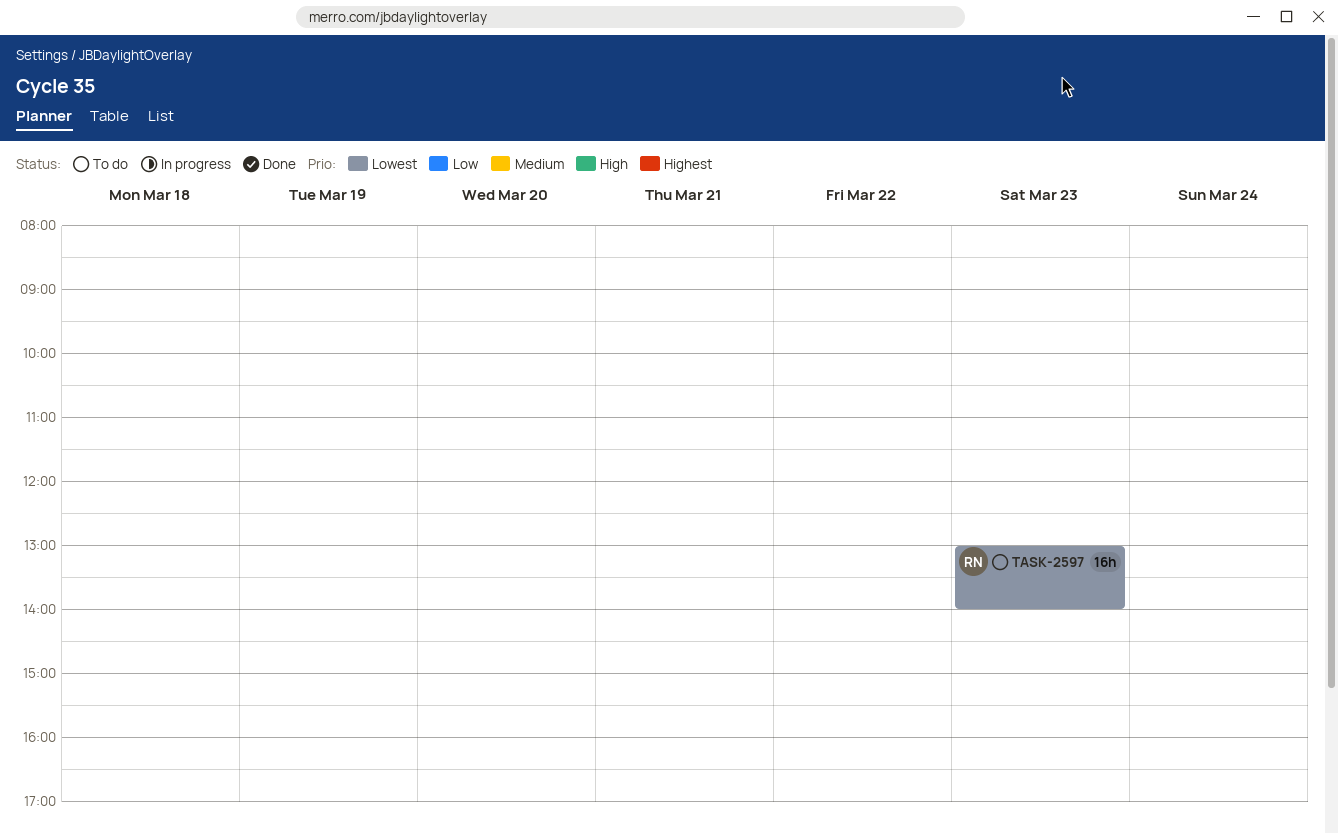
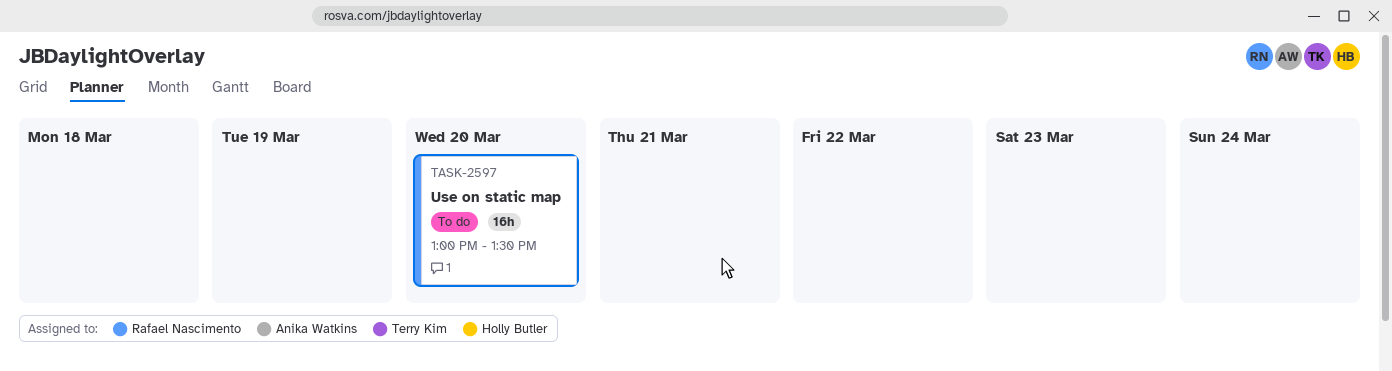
TASK-2597, day: Mar 23 -> Mar 20
TASK-2597, ends: 14:00 -> 13:30

